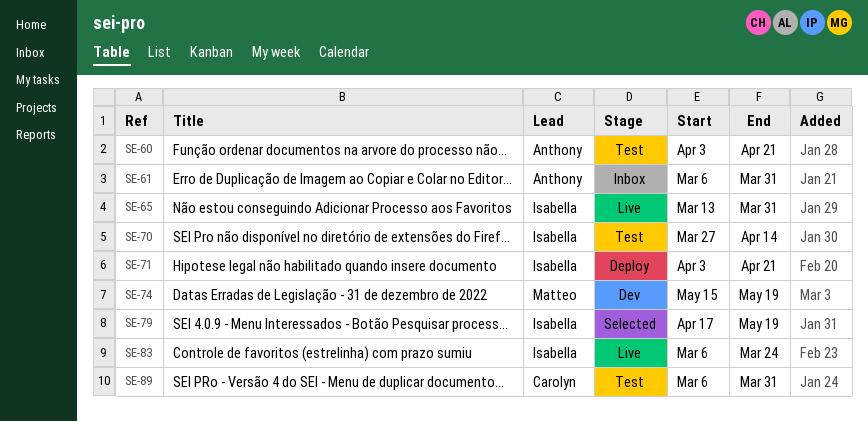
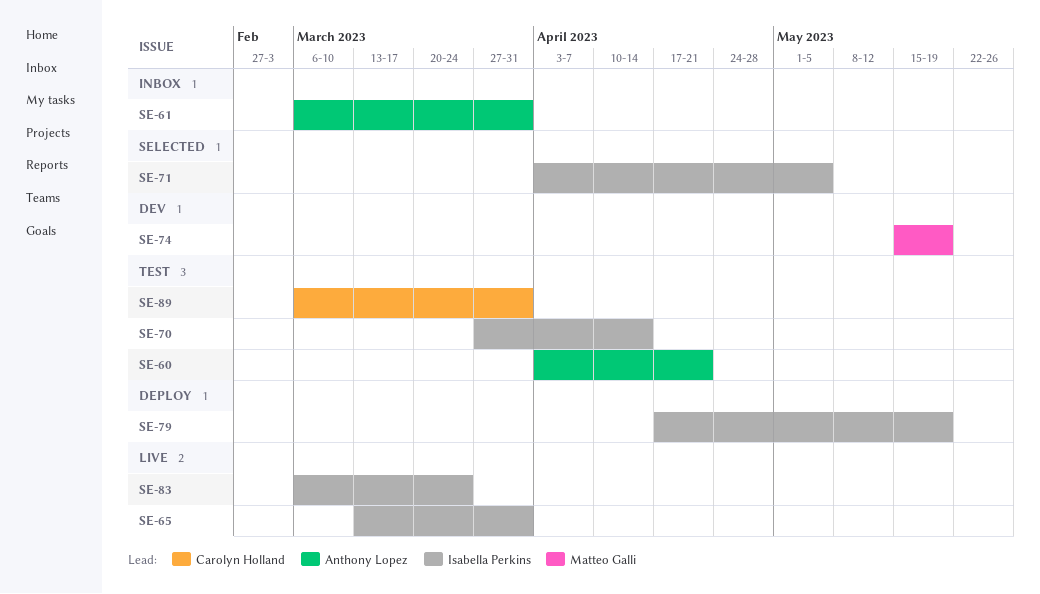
SE-71, status: Deploy -> Selected
SE-71, due: Apr 21 -> May 5
SE-79, status: Selected -> Deploy

